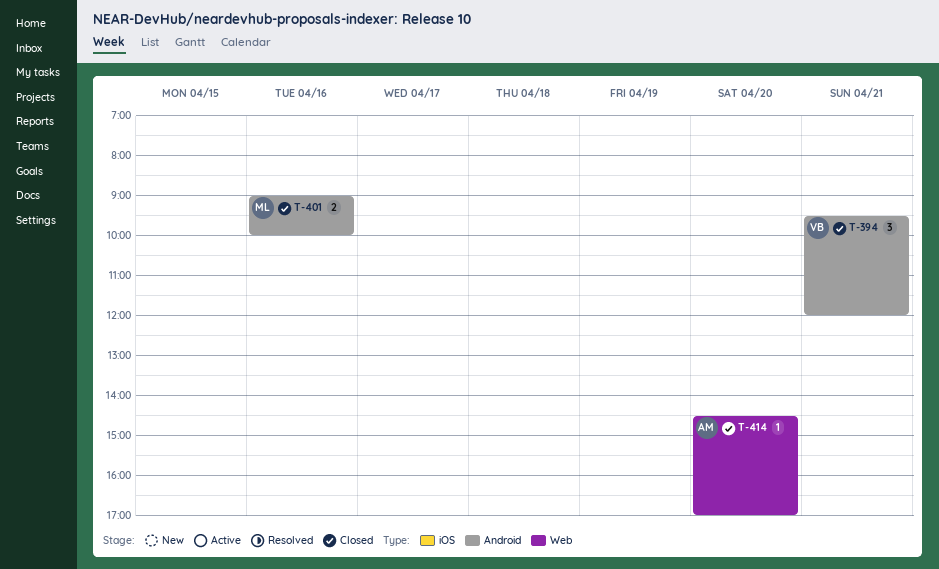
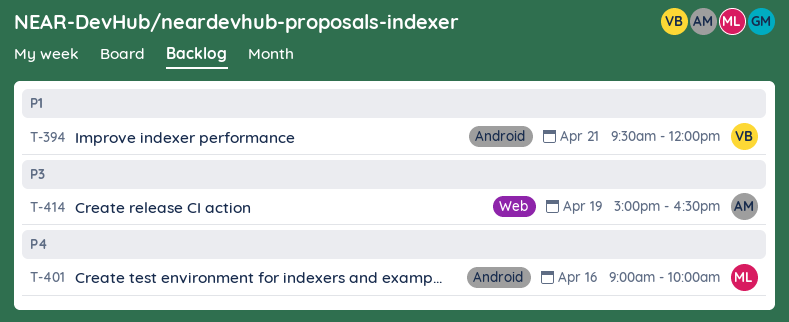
T-414, day: Apr 20 -> Apr 19
T-414, begins: 14:30 -> 15:00
T-414, ends: 17:00 -> 16:30

